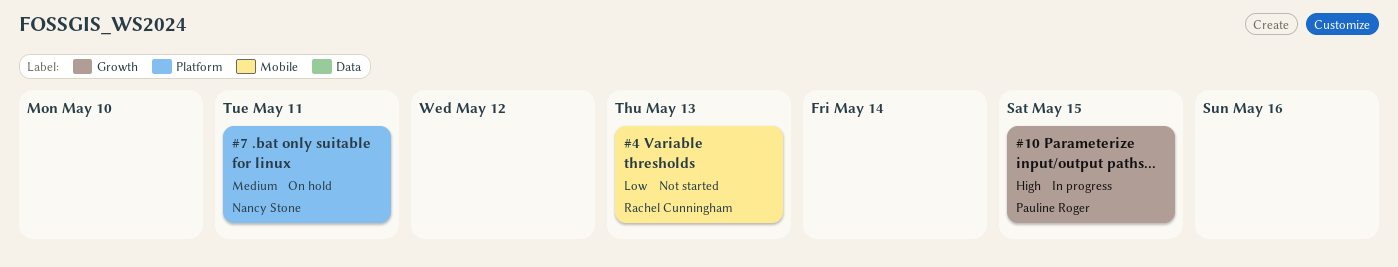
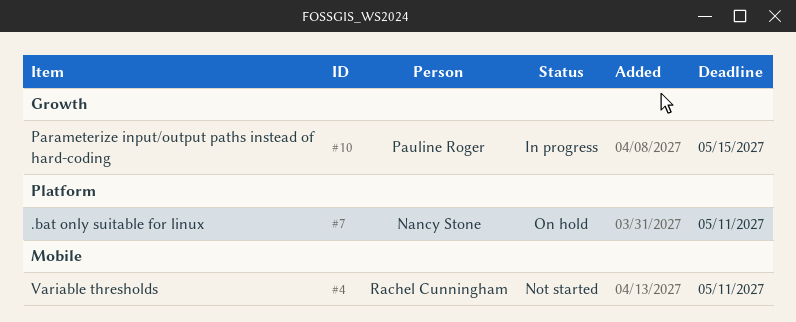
#4, due: May 13 -> May 11

